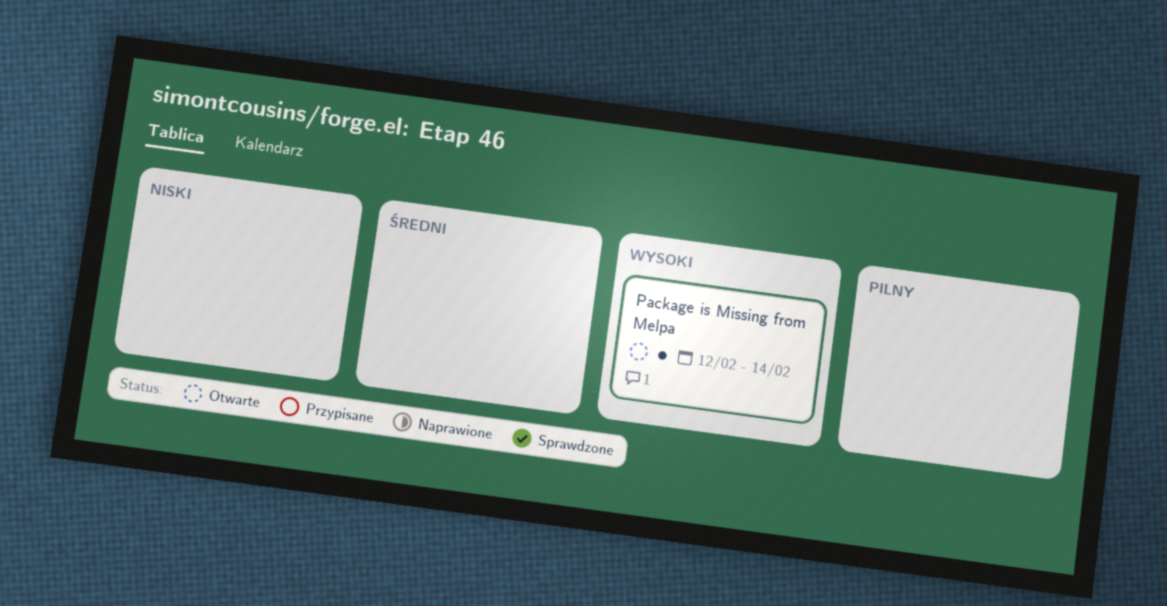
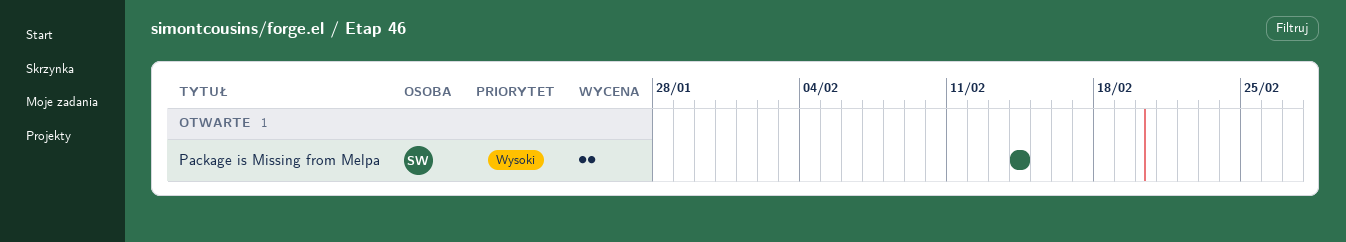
Package is Missing from Melpa, estimate: 1 -> 2
Package is Missing from Melpa, start: Feb 12 -> Feb 14

